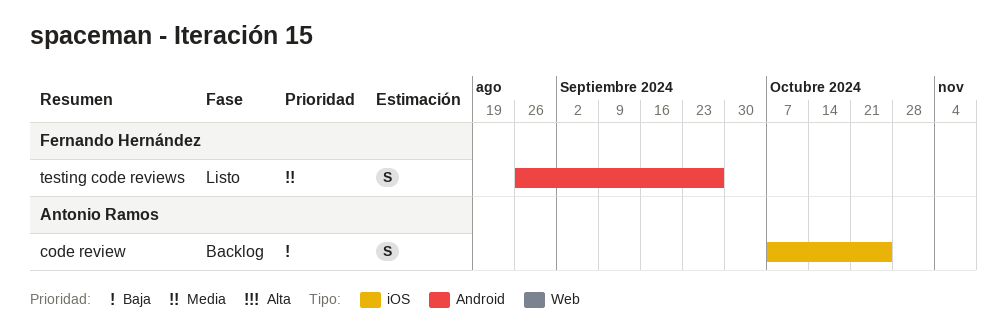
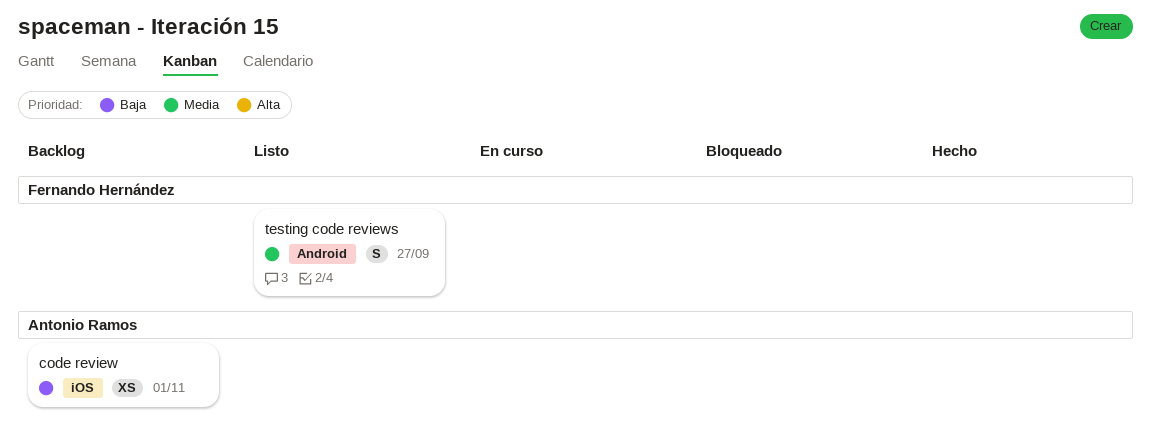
code review, estimate: S -> XS
code review, due: Oct 25 -> Nov 1

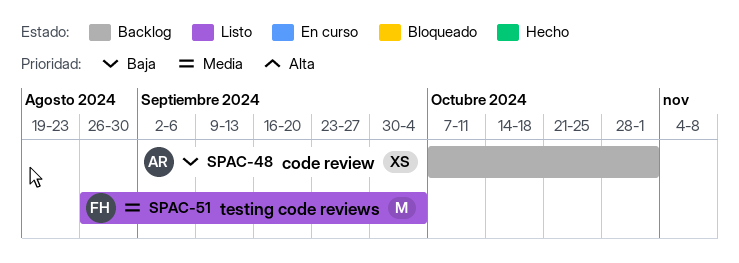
testing code reviews, estimate: S -> M
testing code reviews, due: Sep 27 -> Oct 4

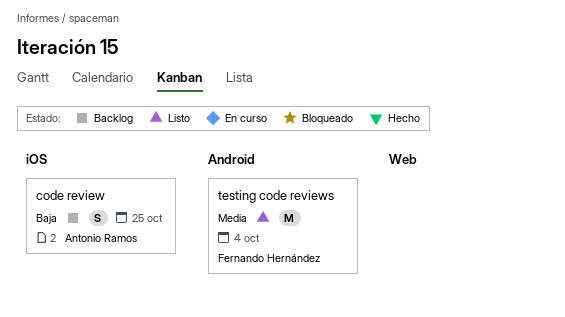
code review, estimate: XS -> S
code review, due: Nov 1 -> Oct 25

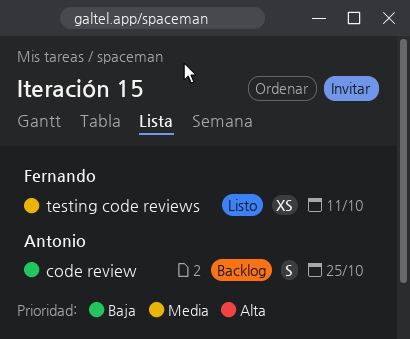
testing code reviews, estimate: M -> XS
testing code reviews, due: Oct 4 -> Oct 11

